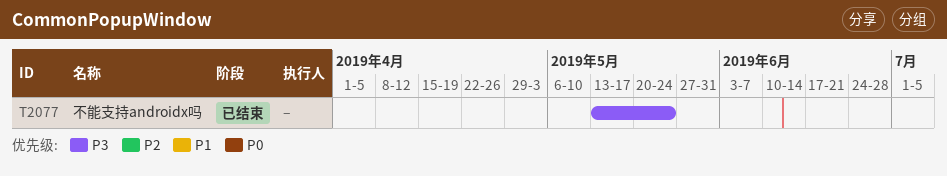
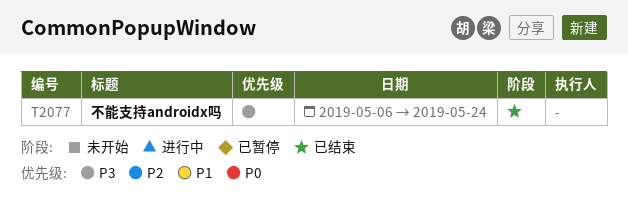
T2077, start: May 13 -> May 6

